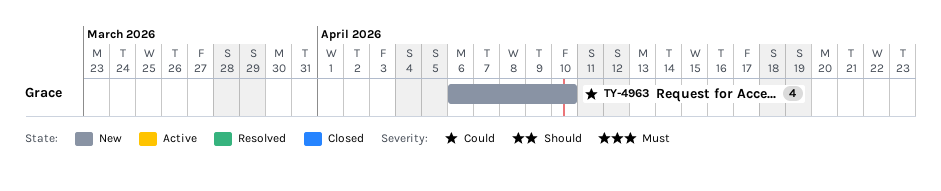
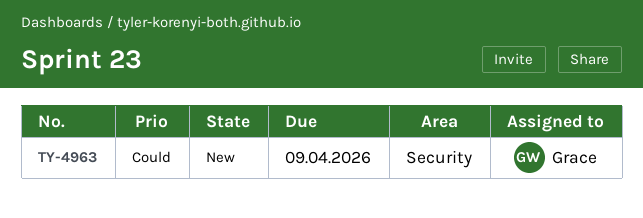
TY-4963, due: Apr 10 -> Apr 9

